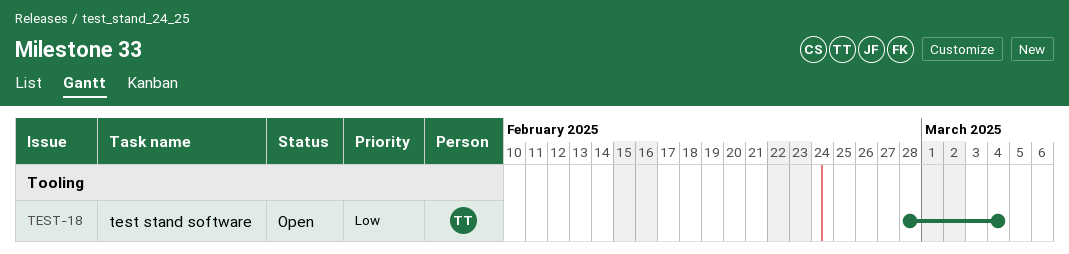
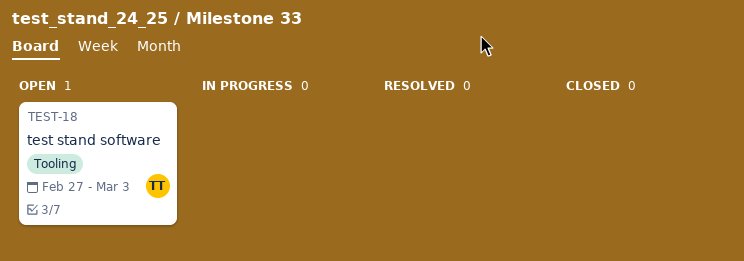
TEST-18, start: Feb 28 -> Feb 27
TEST-18, due: Mar 4 -> Mar 3

